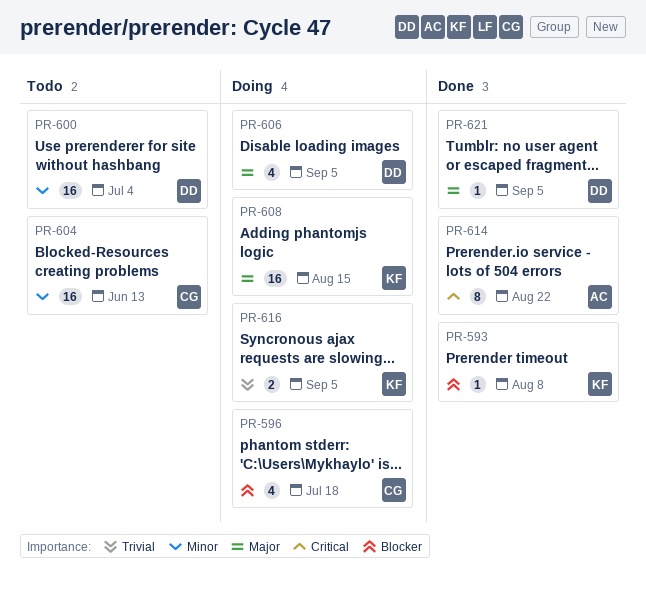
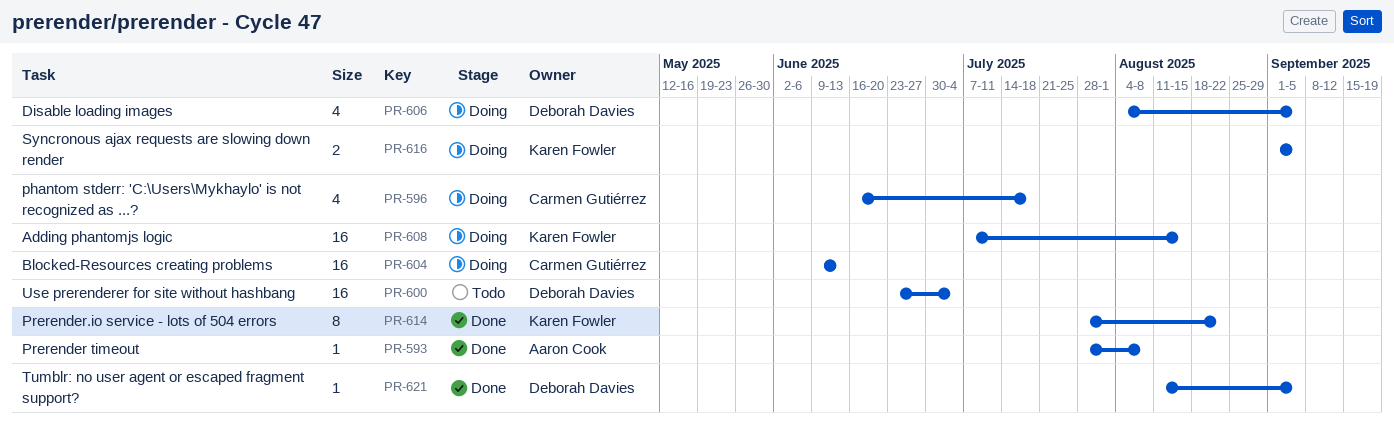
PR-593, owner: Karen Fowler -> Aaron Cook
PR-604, status: Todo -> Doing
PR-614, owner: Aaron Cook -> Karen Fowler

